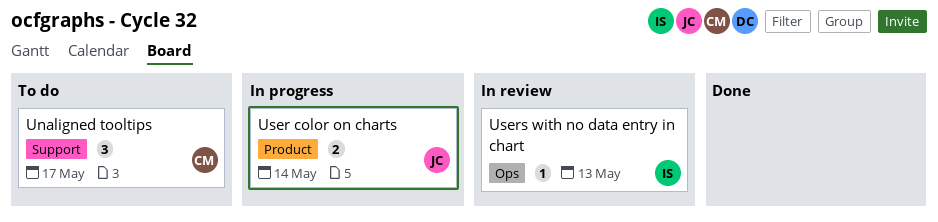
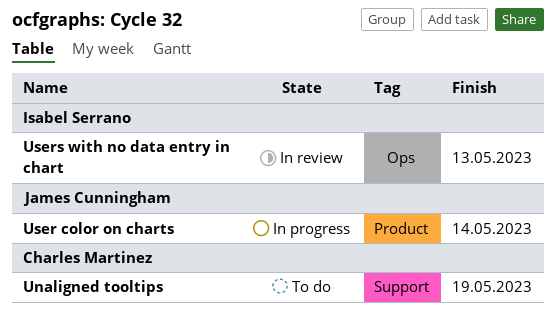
Unaligned tooltips, due: May 17 -> May 19

